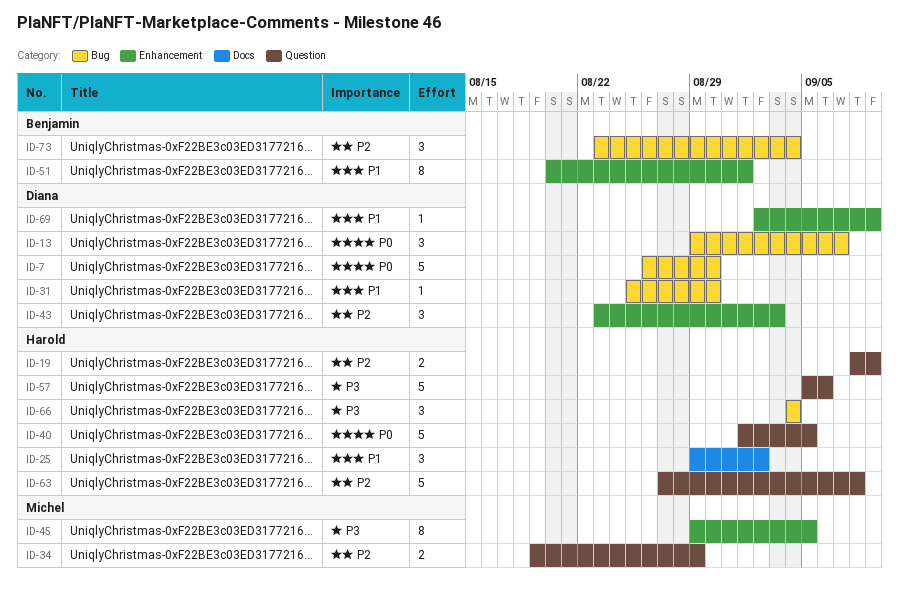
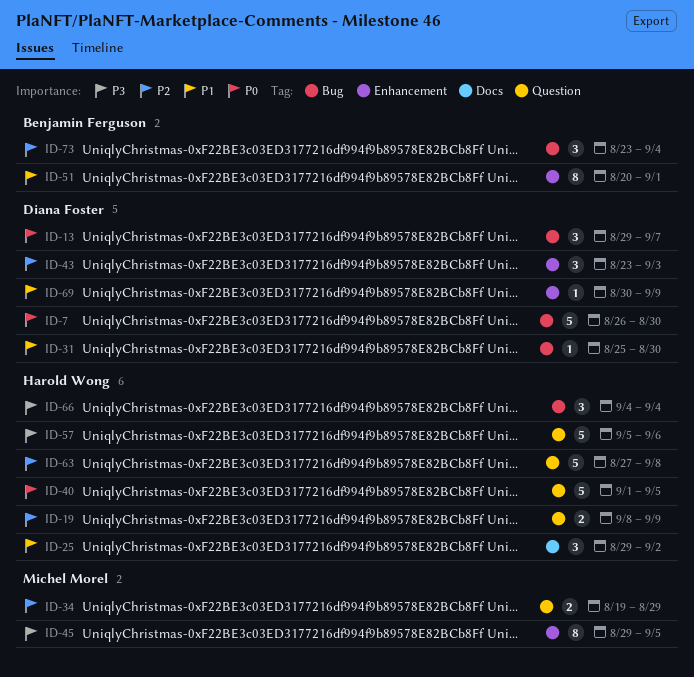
ID-69, start: Sep 2 -> Aug 30

